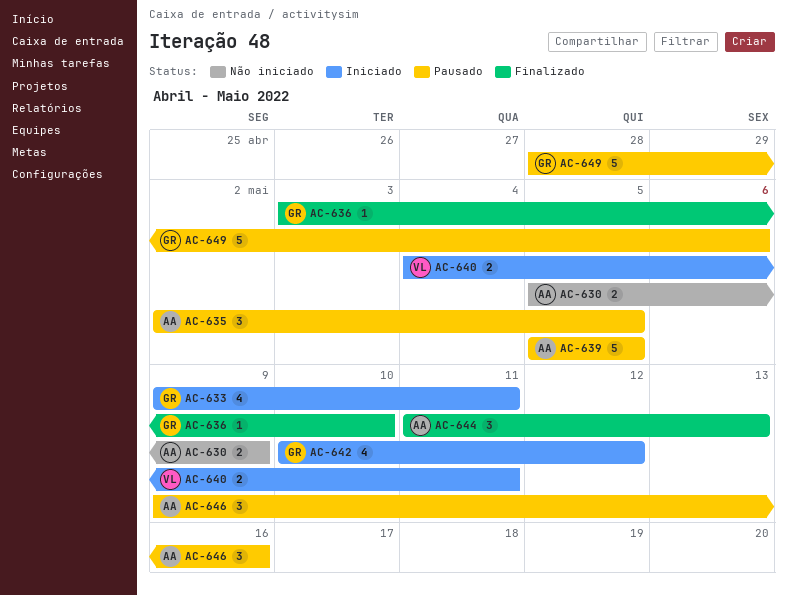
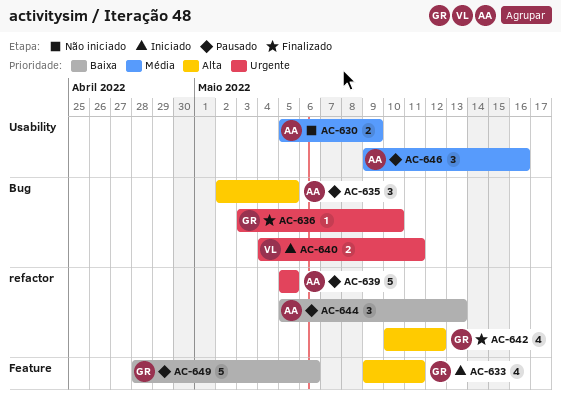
AC-642, status: Iniciado -> Finalizado
AC-644, status: Finalizado -> Pausado
AC-644, start: May 11 -> May 5

